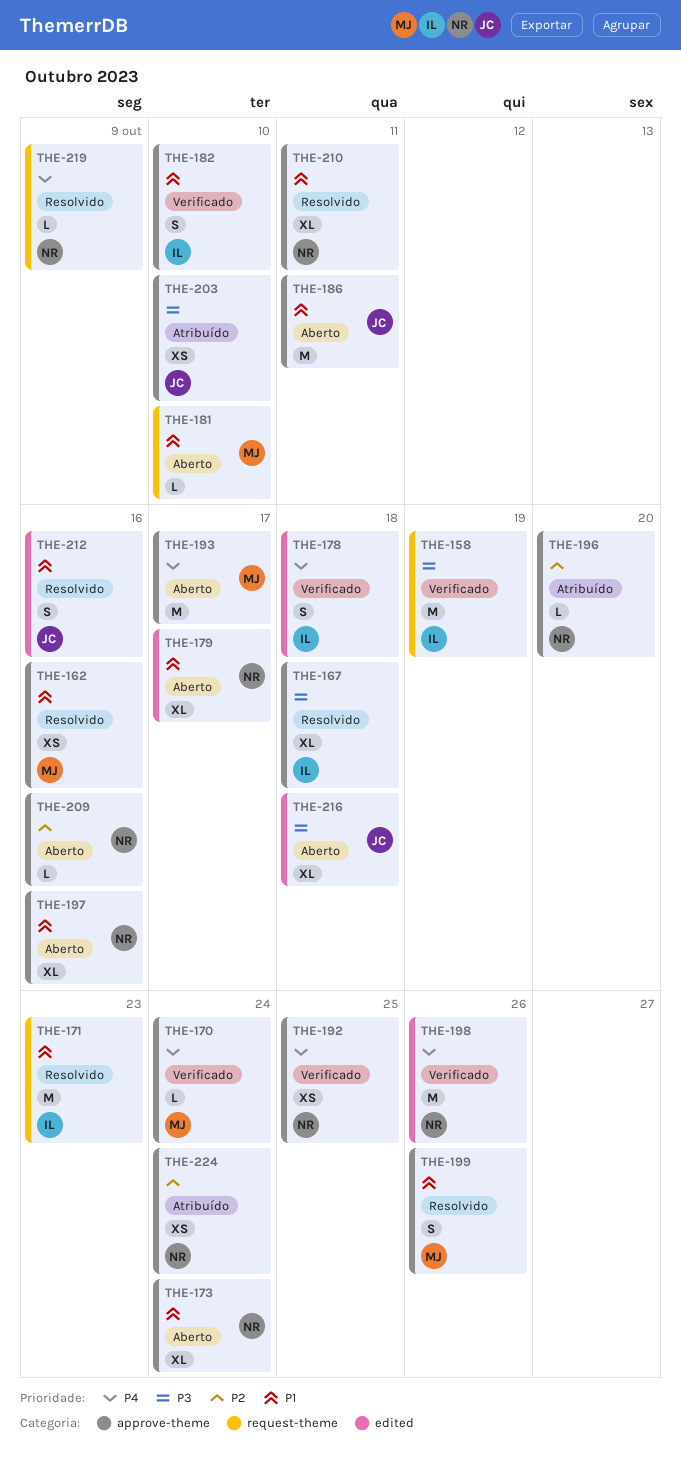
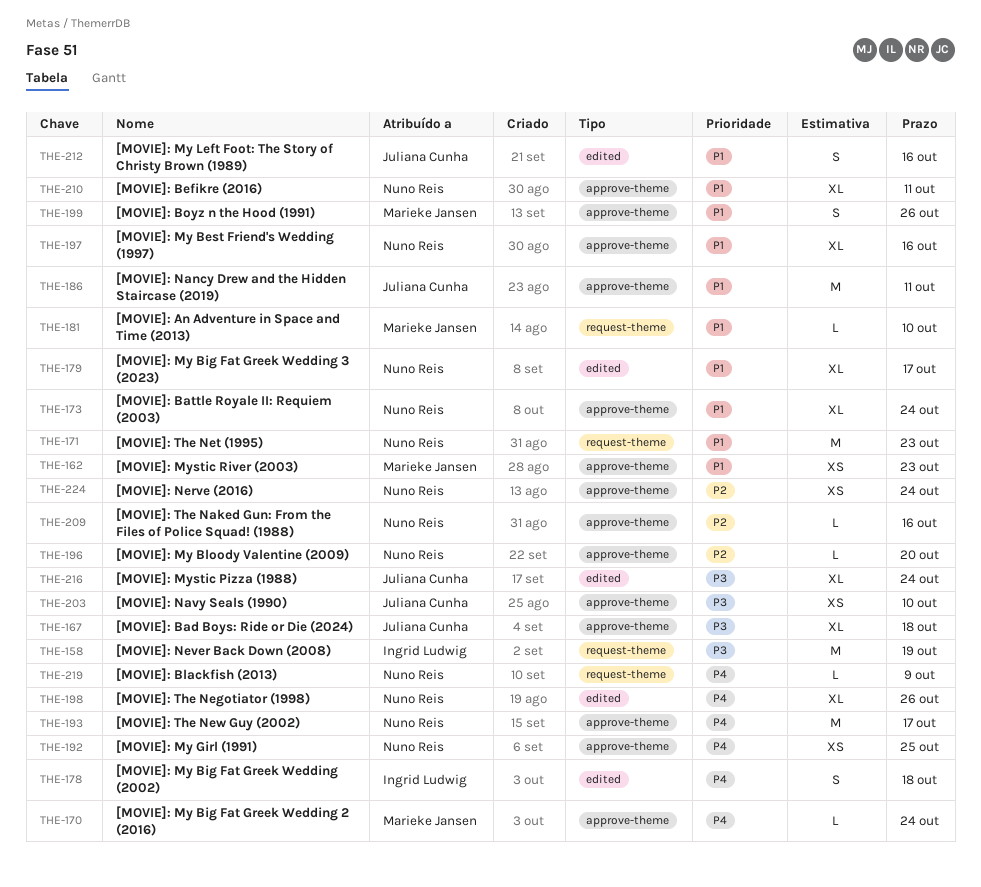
THE-162, due: Oct 16 -> Oct 23
THE-167, owner: Ingrid Ludwig -> Juliana Cunha
THE-171, owner: Ingrid Ludwig -> Nuno Reis
THE-182: present -> none
THE-193, owner: Marieke Jansen -> Nuno Reis
THE-198, estimate: M -> XL
THE-216, due: Oct 18 -> Oct 24

